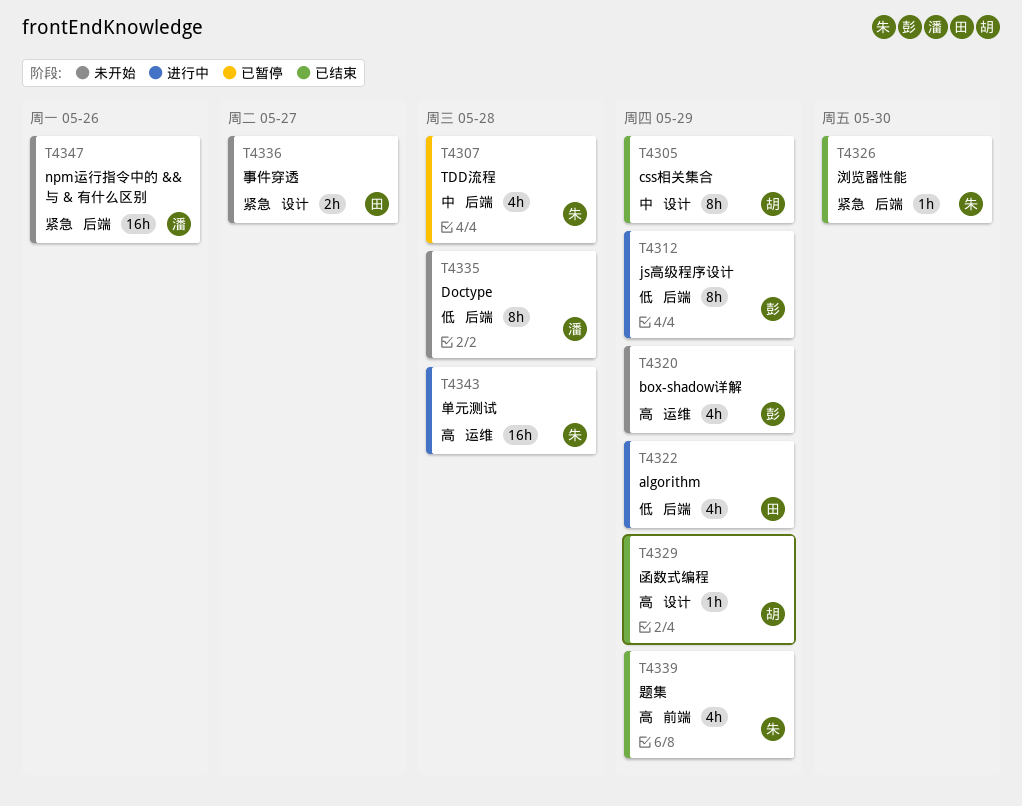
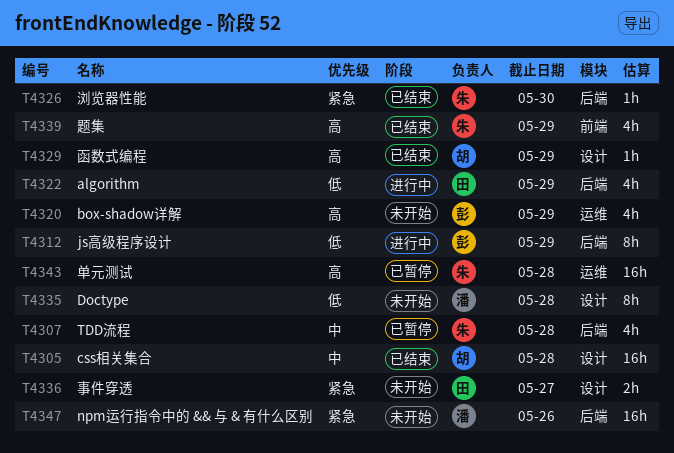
T4305, estimate: 8h -> 16h
T4305, due: May 29 -> May 28
T4335, label: 后端 -> 设计
T4343, status: 进行中 -> 已暂停

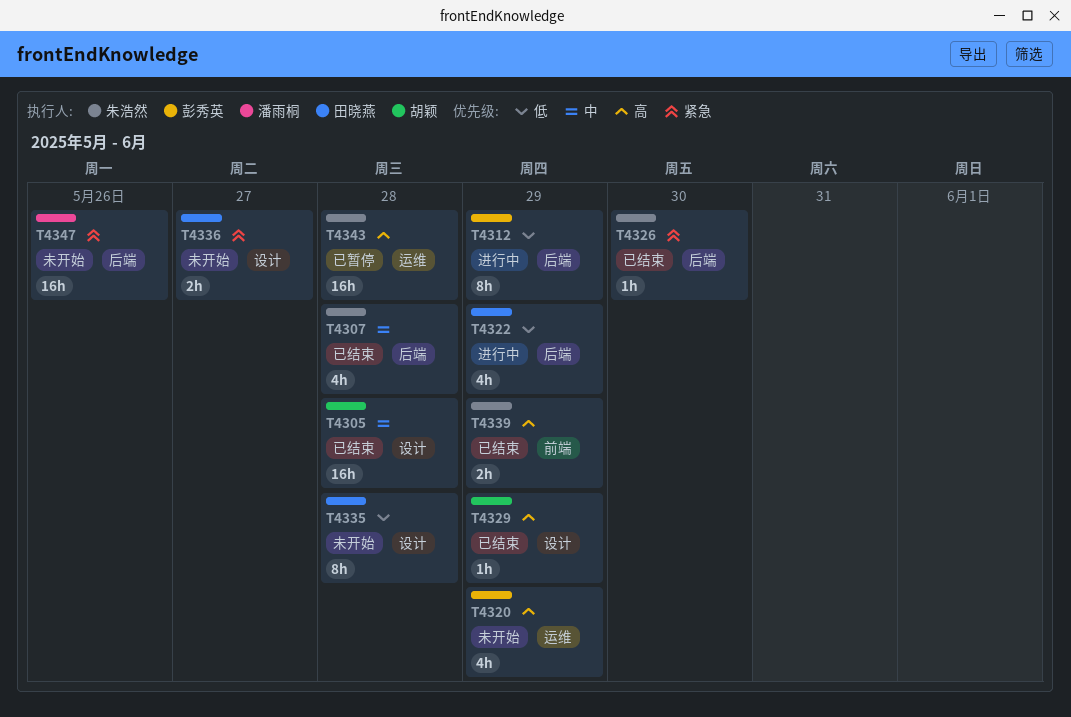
T4307, status: 已暂停 -> 已结束
T4335, owner: 潘雨桐 -> 田晓燕
T4339, estimate: 4h -> 2h

